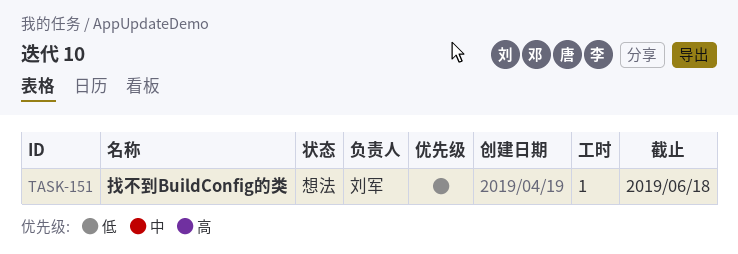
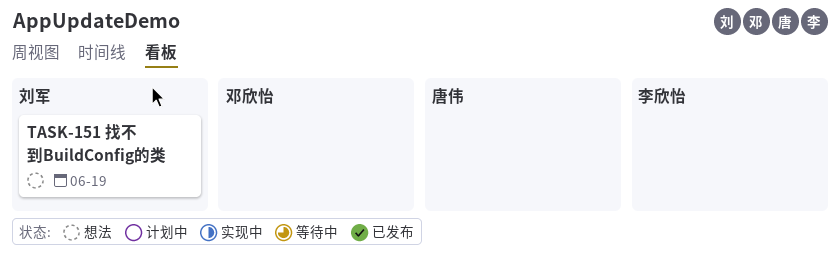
TASK-151, due: Jun 18 -> Jun 19

